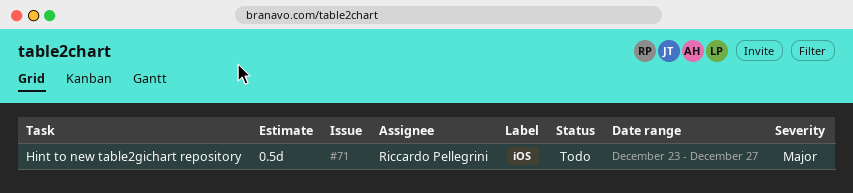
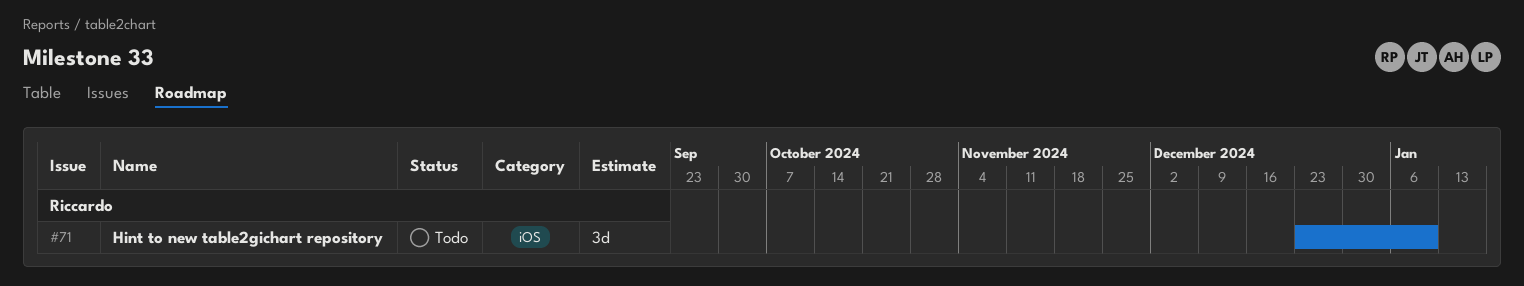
#71, estimate: 0.5d -> 3d
#71, due: Dec 27 -> Jan 10

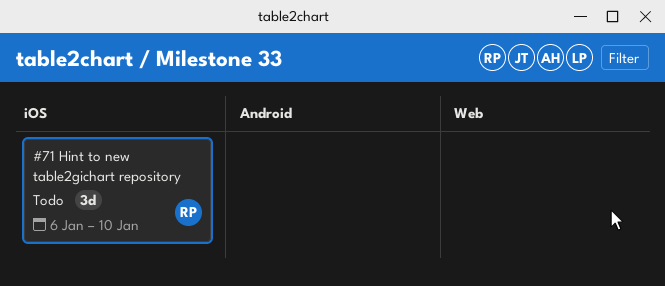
#71, start: Dec 23 -> Jan 6

